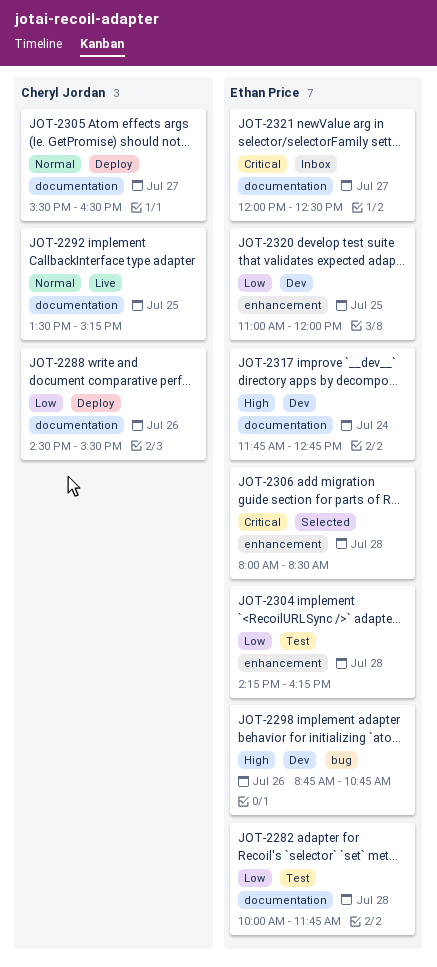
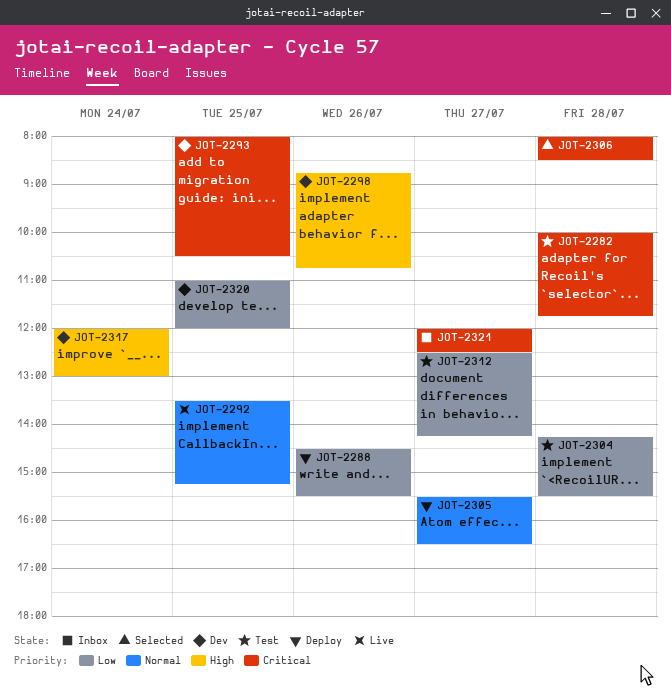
JOT-2282, priority: Low -> Critical
JOT-2293: none -> present
JOT-2304, ends: 16:15 -> 15:30
JOT-2312: none -> present
JOT-2317, begins: 11:45 -> 12:00
JOT-2317, ends: 12:45 -> 13:00

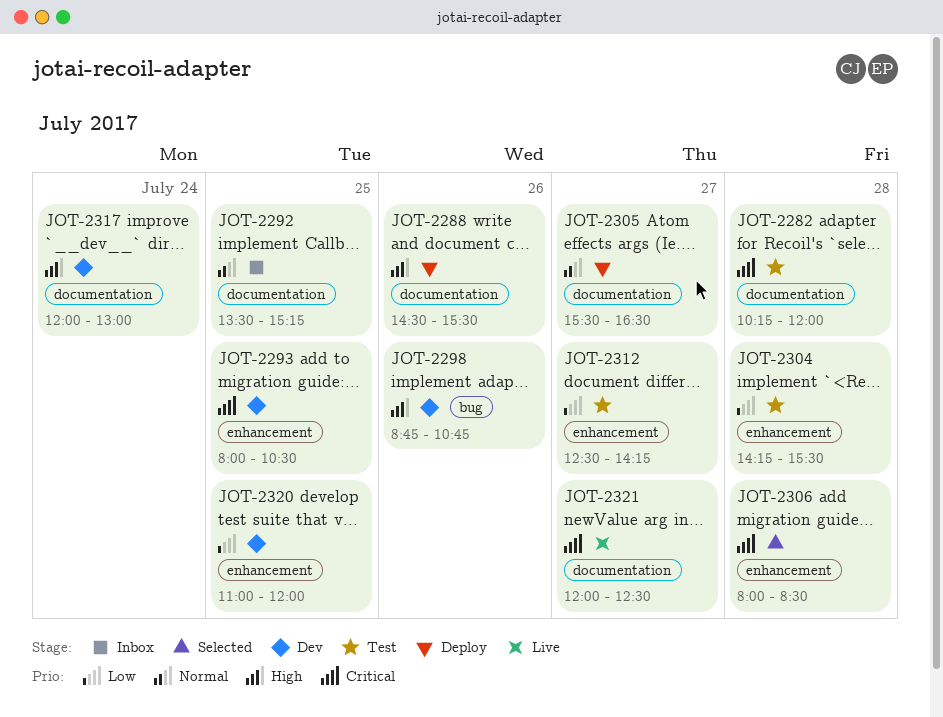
JOT-2282, begins: 10:00 -> 10:15
JOT-2282, ends: 11:45 -> 12:00
JOT-2288, priority: Low -> High
JOT-2292, status: Live -> Inbox
JOT-2321, status: Inbox -> Live

